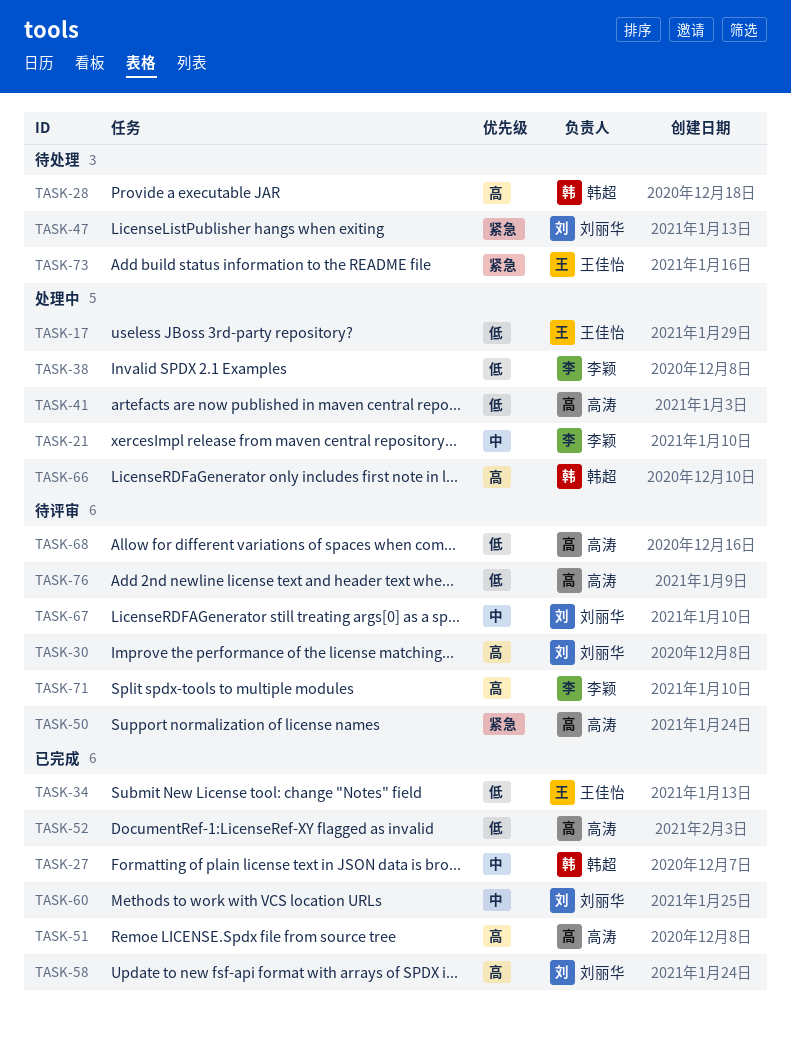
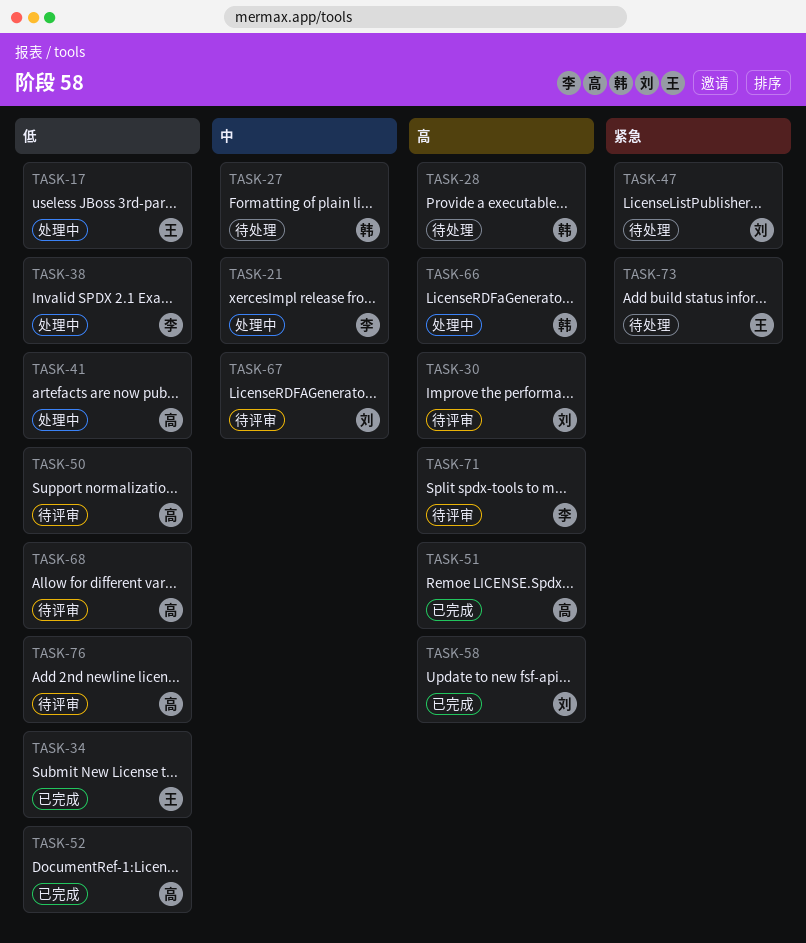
TASK-27, status: 已完成 -> 待处理
TASK-50, priority: 紧急 -> 低
TASK-60: present -> none

